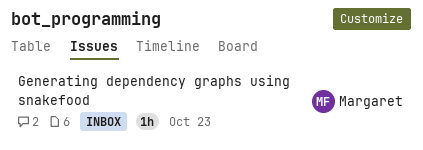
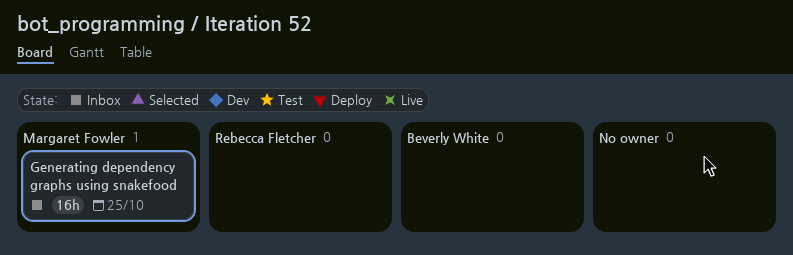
Generating dependency graphs using snakefood, estimate: 1h -> 16h
Generating dependency graphs using snakefood, due: Oct 23 -> Oct 25

